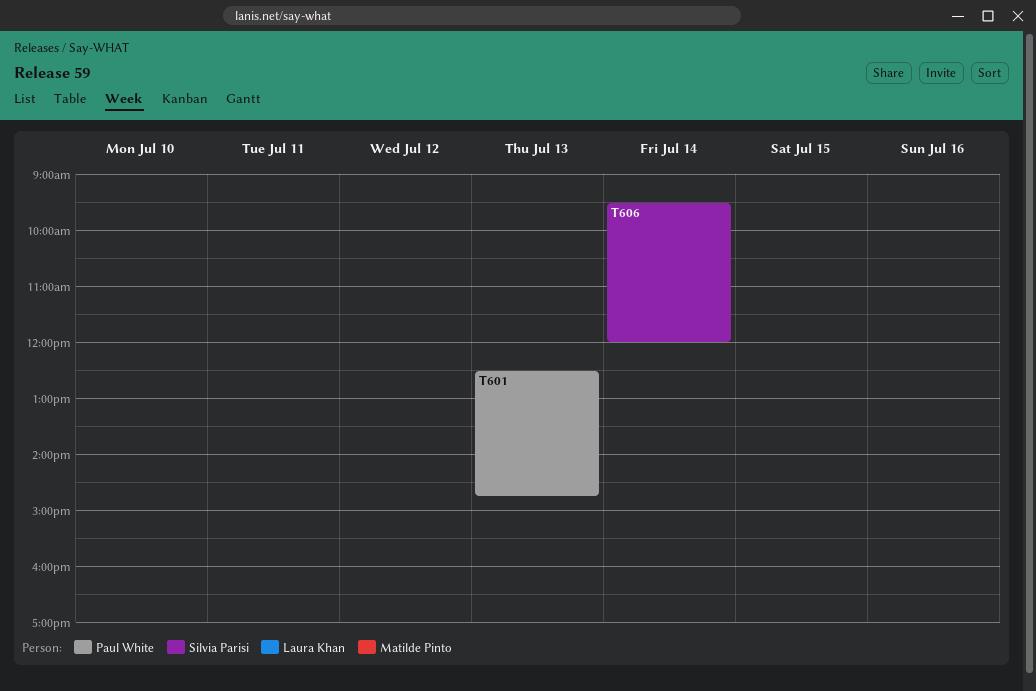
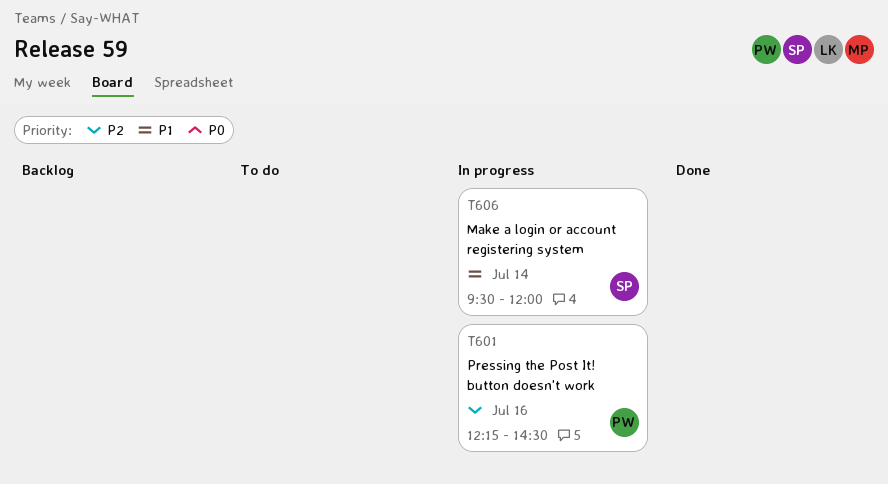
T601, day: Jul 13 -> Jul 16
T601, begins: 12:30 -> 12:15
T601, ends: 14:45 -> 14:30

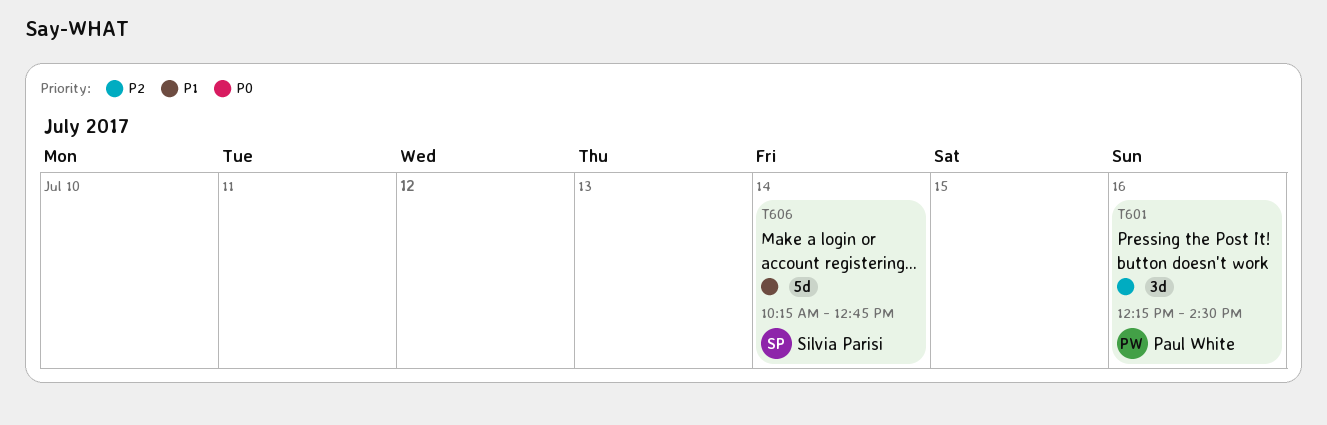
T606, begins: 09:30 -> 10:15
T606, ends: 12:00 -> 12:45

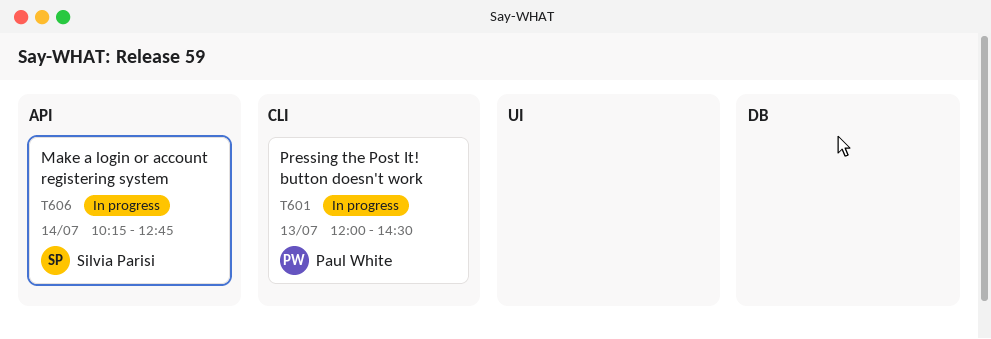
T601, day: Jul 16 -> Jul 13
T601, begins: 12:15 -> 12:00

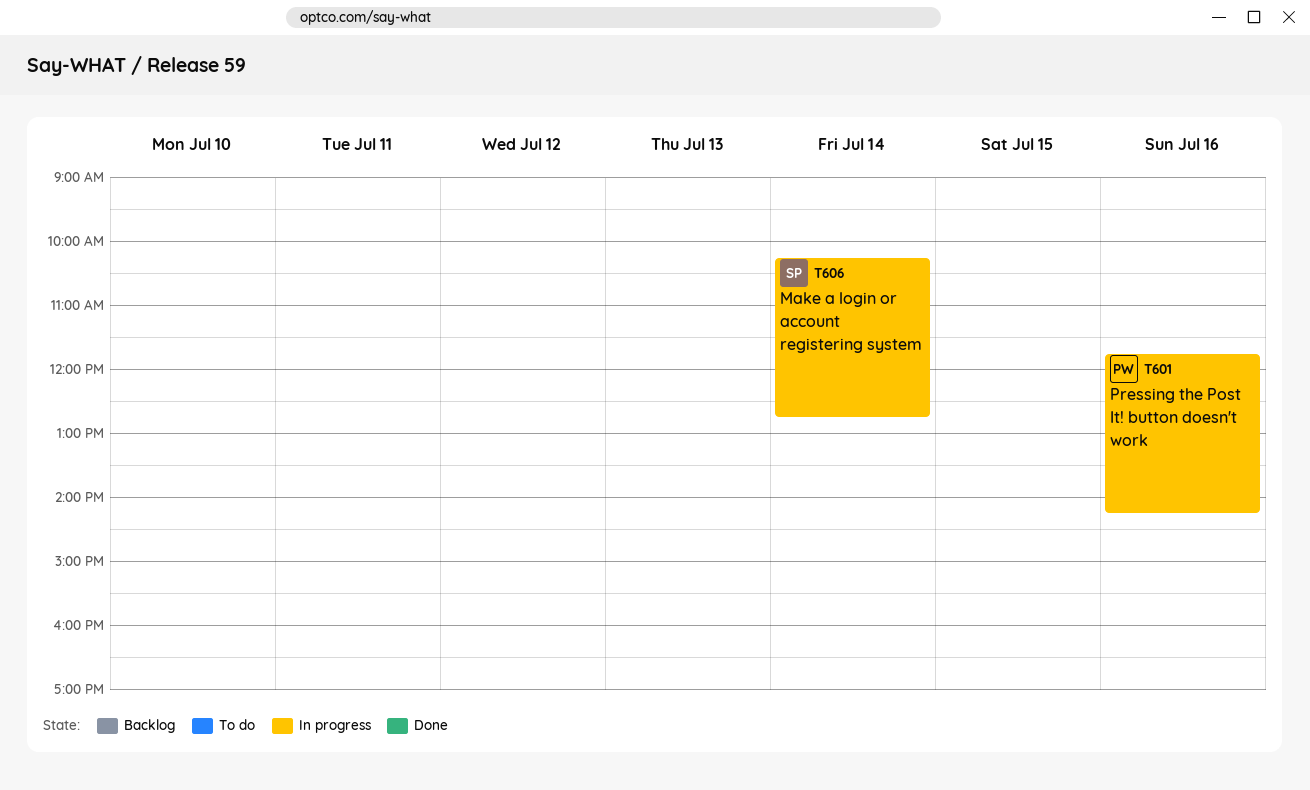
T601, day: Jul 13 -> Jul 16
T601, begins: 12:00 -> 11:45
T601, ends: 14:30 -> 14:15

